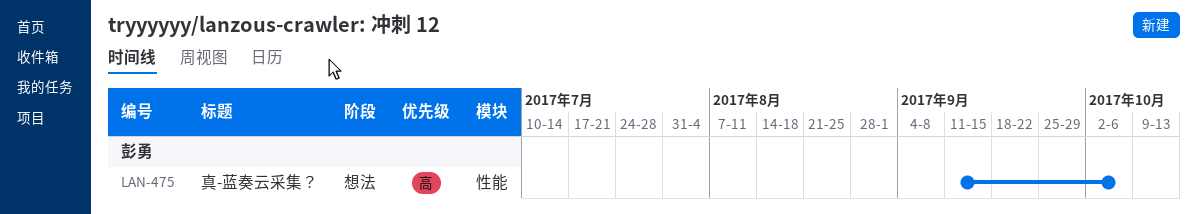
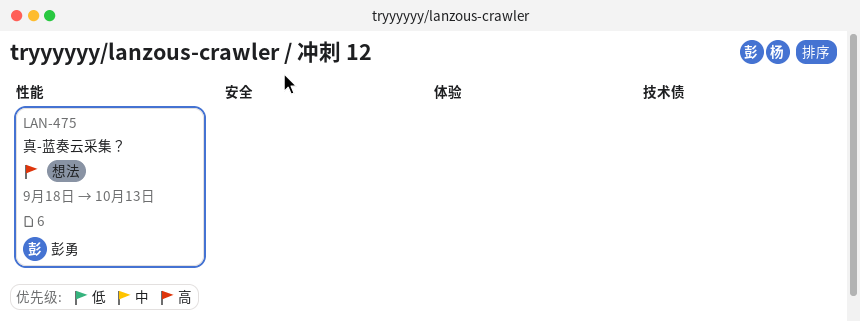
LAN-475, start: Sep 11 -> Sep 18
LAN-475, due: Oct 6 -> Oct 13

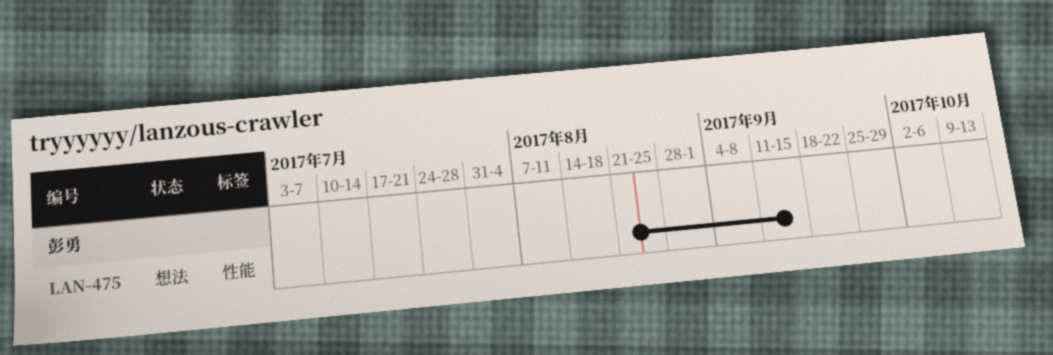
LAN-475, start: Sep 18 -> Aug 21
LAN-475, due: Oct 13 -> Sep 15

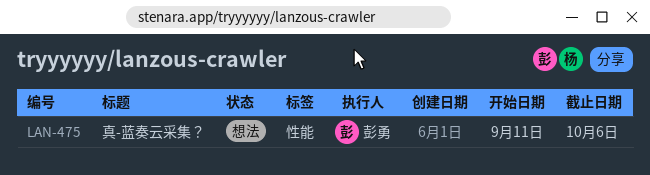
LAN-475, start: Aug 21 -> Sep 11
LAN-475, due: Sep 15 -> Oct 6

